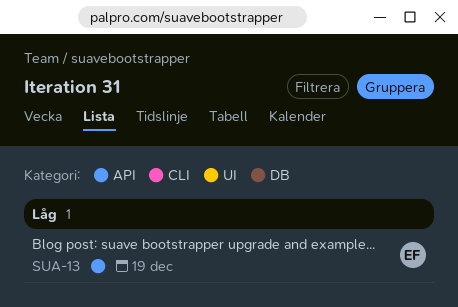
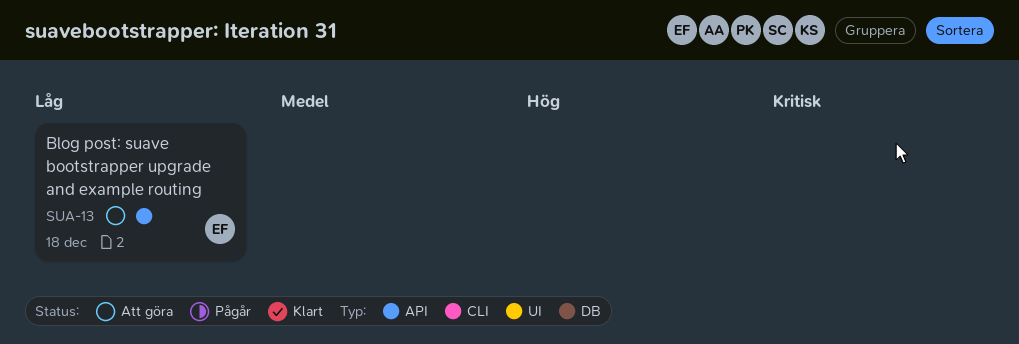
SUA-13, due: Dec 19 -> Dec 18

